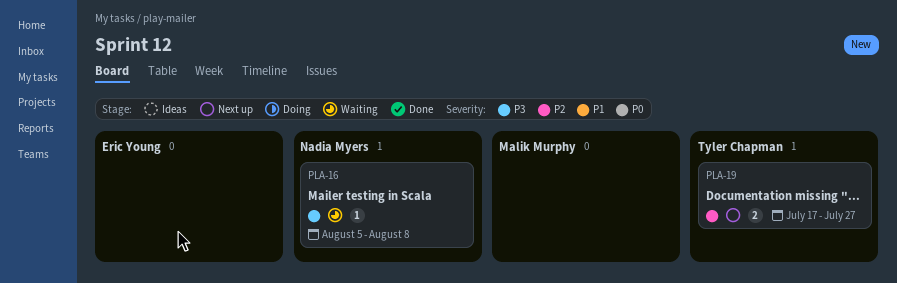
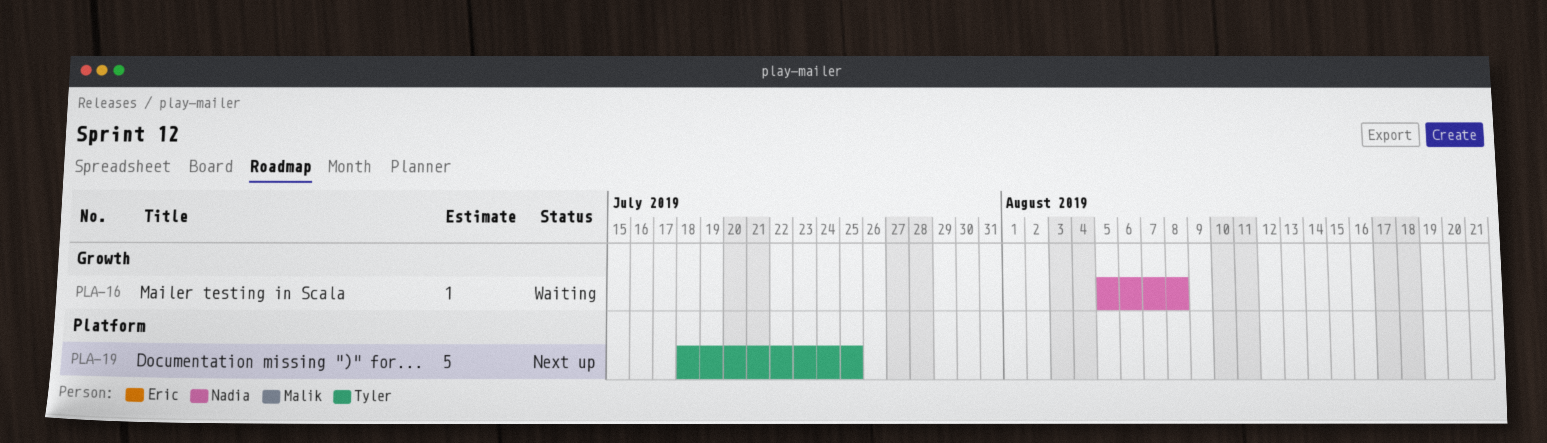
PLA-19, estimate: 2 -> 5
PLA-19, start: Jul 17 -> Jul 18
PLA-19, due: Jul 27 -> Jul 25

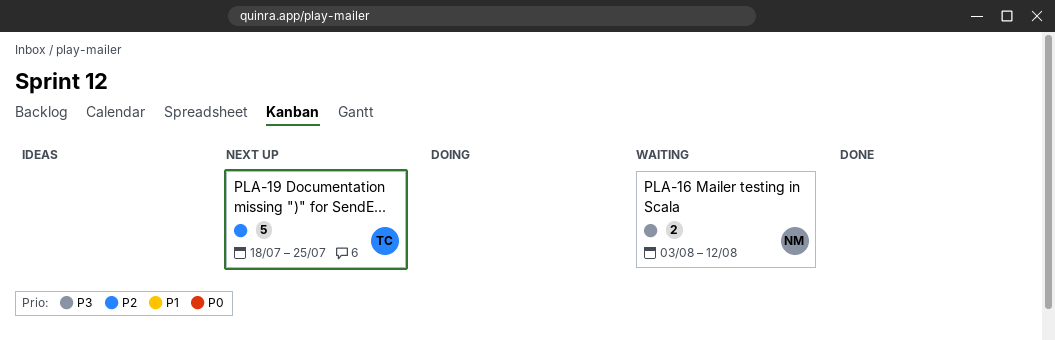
PLA-16, estimate: 1 -> 2
PLA-16, start: Aug 5 -> Aug 3
PLA-16, due: Aug 8 -> Aug 12

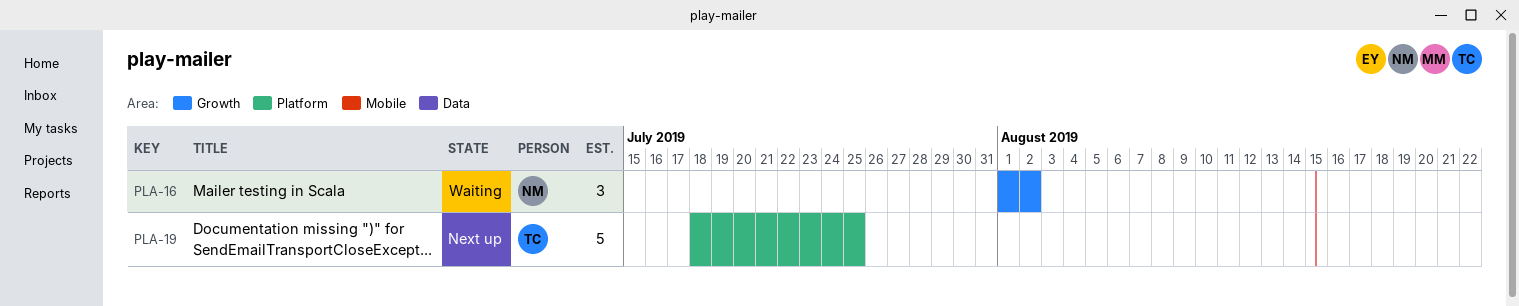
PLA-16, estimate: 2 -> 3
PLA-16, start: Aug 3 -> Aug 1
PLA-16, due: Aug 12 -> Aug 2

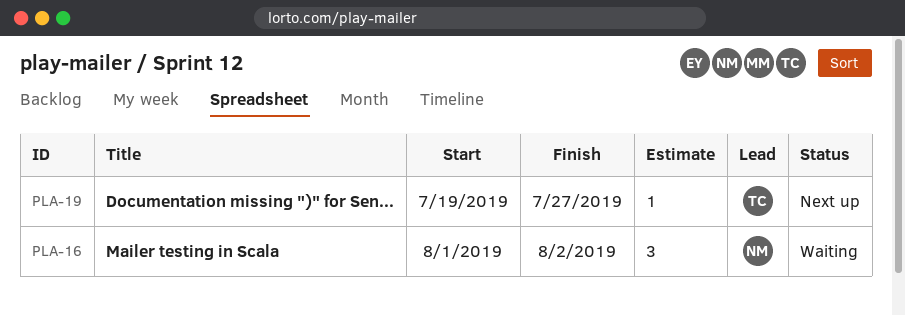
PLA-19, estimate: 5 -> 1
PLA-19, start: Jul 18 -> Jul 19
PLA-19, due: Jul 25 -> Jul 27

